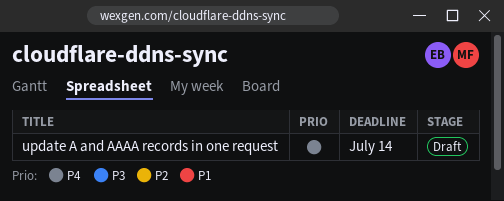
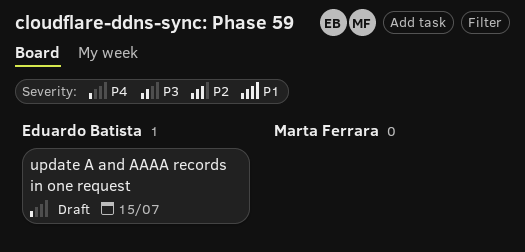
update A and AAAA records in one request, due: Jul 14 -> Jul 15

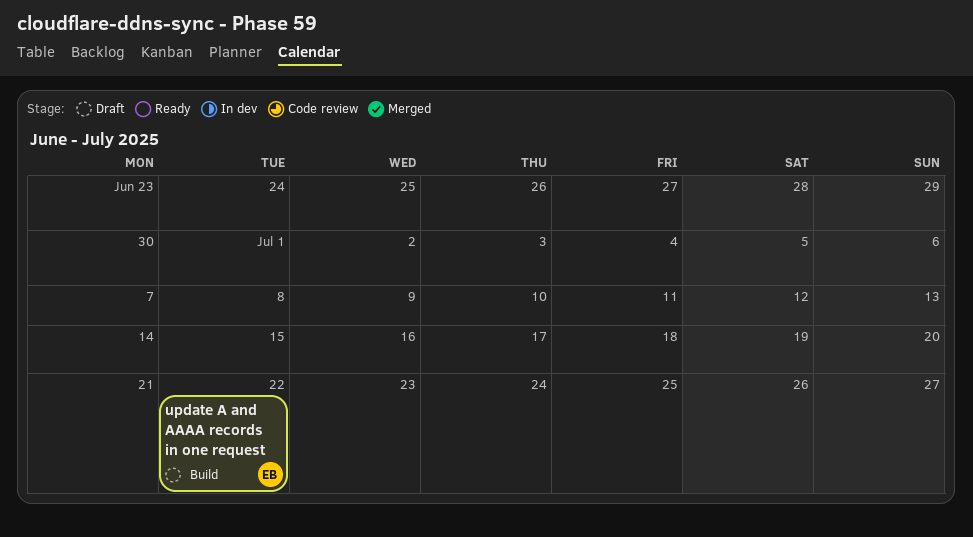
update A and AAAA records in one request, due: Jul 15 -> Jul 22

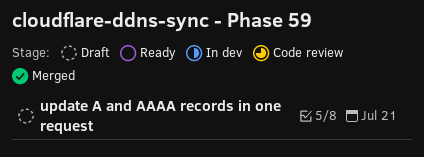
update A and AAAA records in one request, due: Jul 22 -> Jul 21

